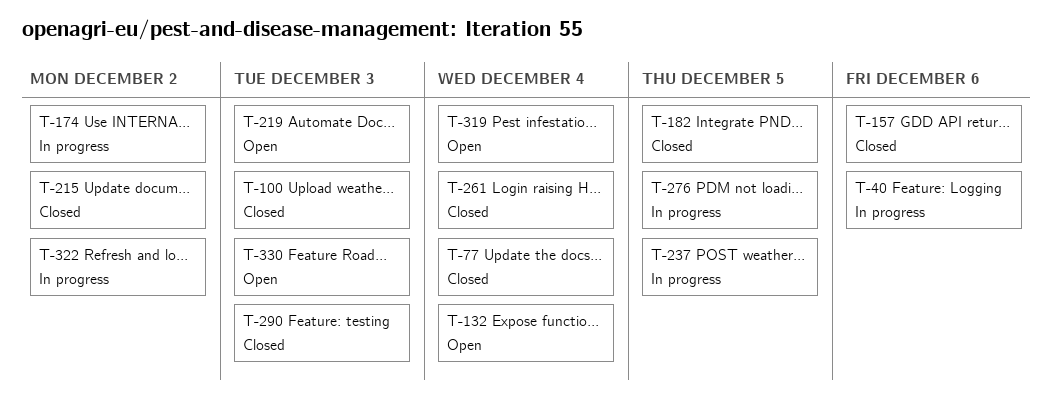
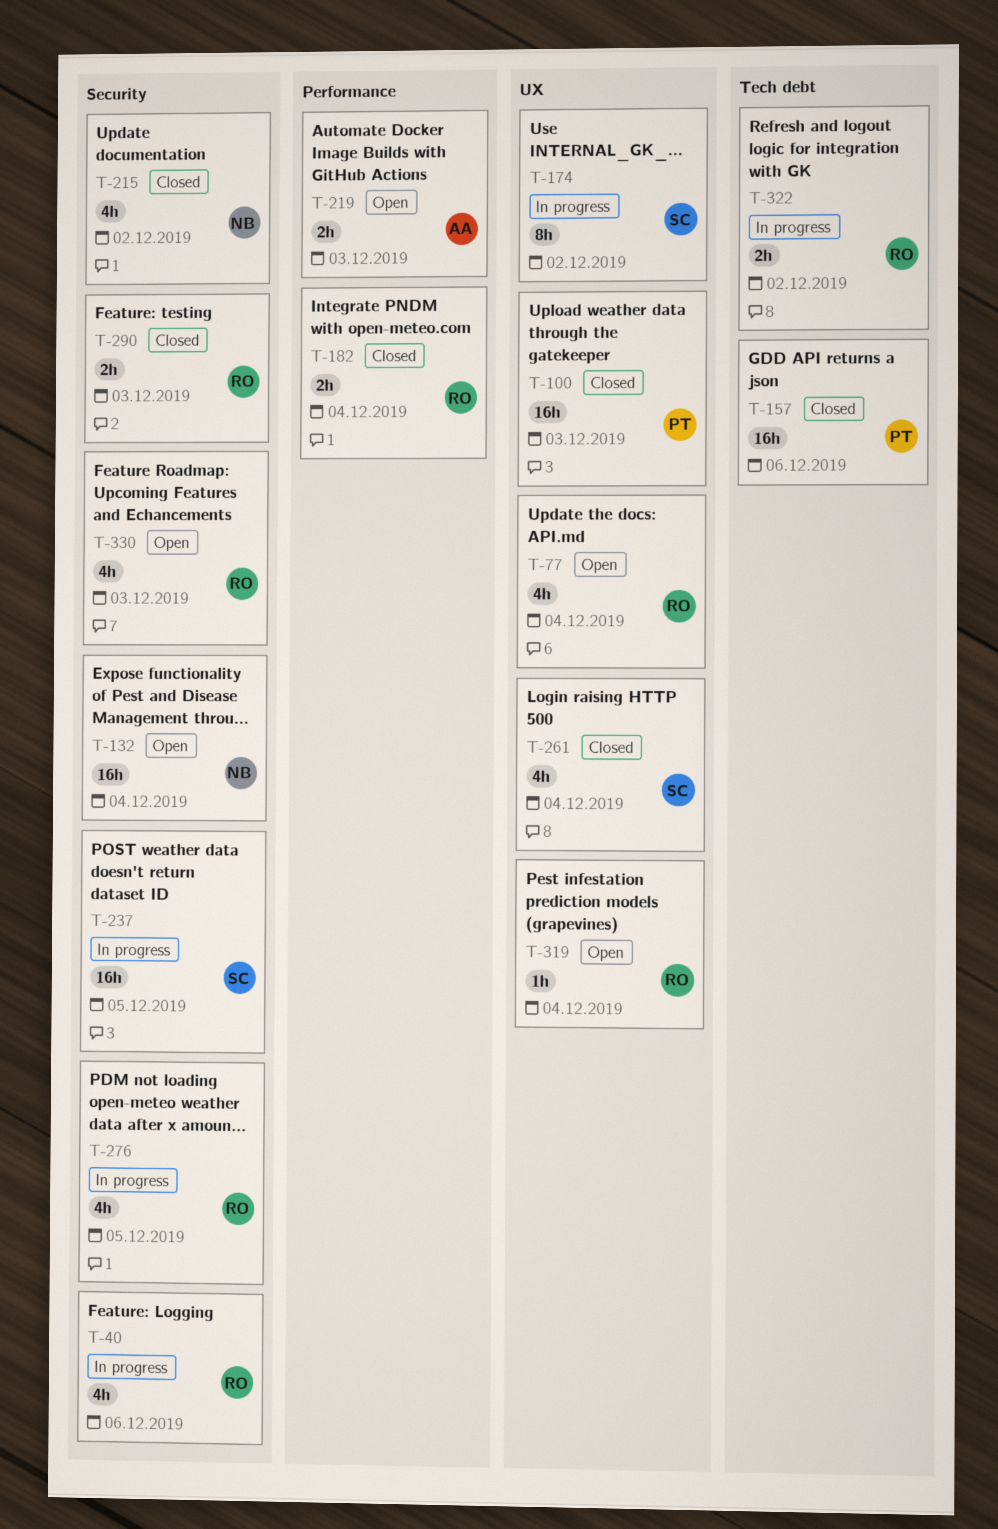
T-77, status: Closed -> Open
T-182, due: Dec 5 -> Dec 4

